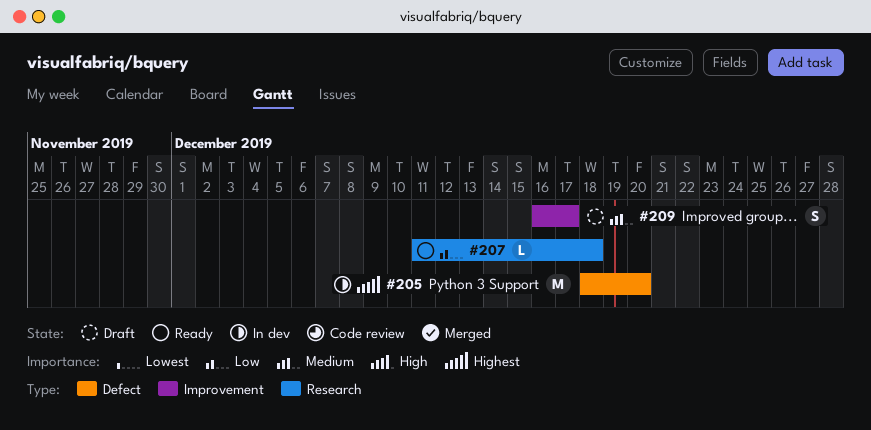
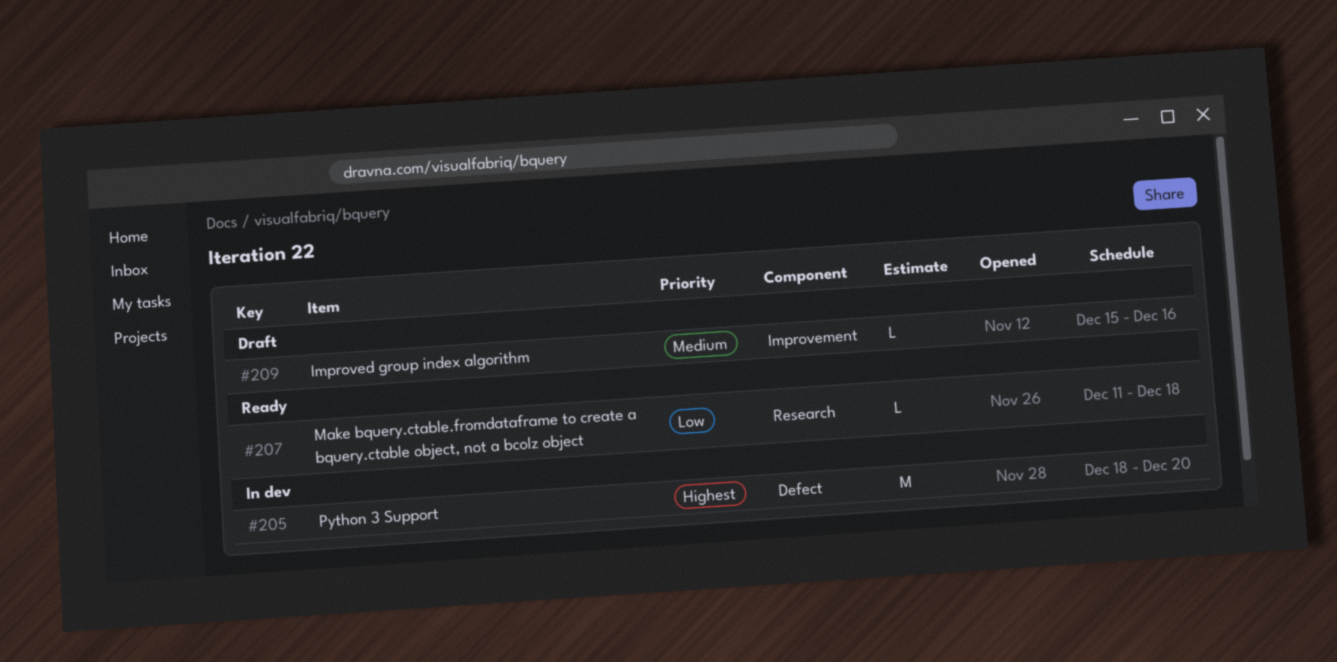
#209, estimate: S -> L
#209, start: Dec 16 -> Dec 15
#209, due: Dec 17 -> Dec 16

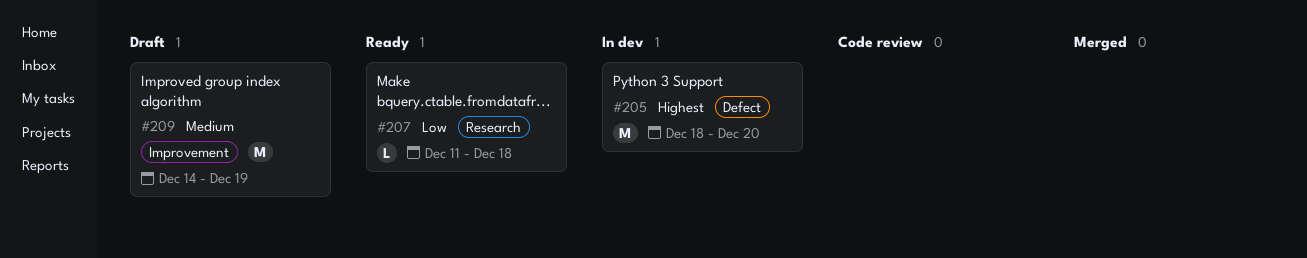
#209, estimate: L -> M
#209, start: Dec 15 -> Dec 14
#209, due: Dec 16 -> Dec 19

